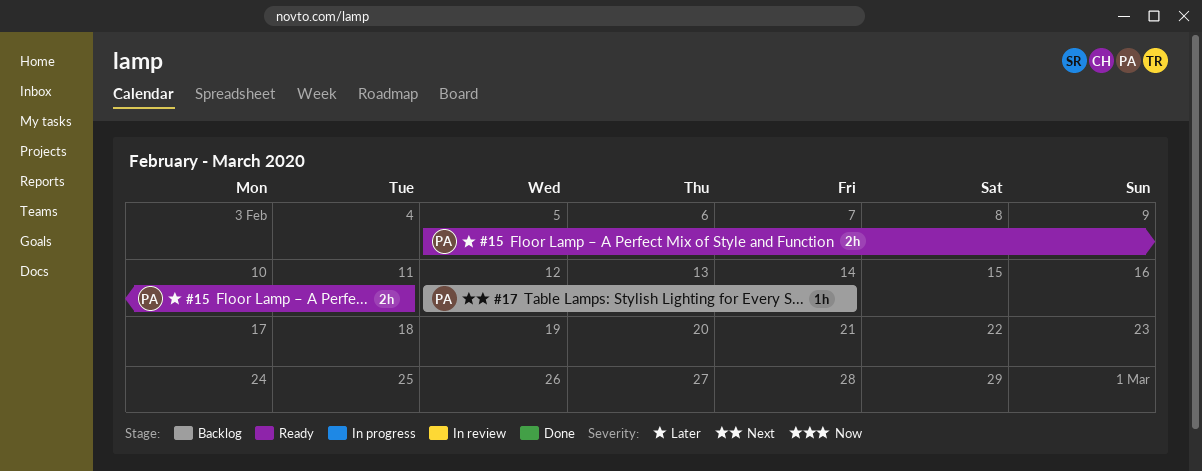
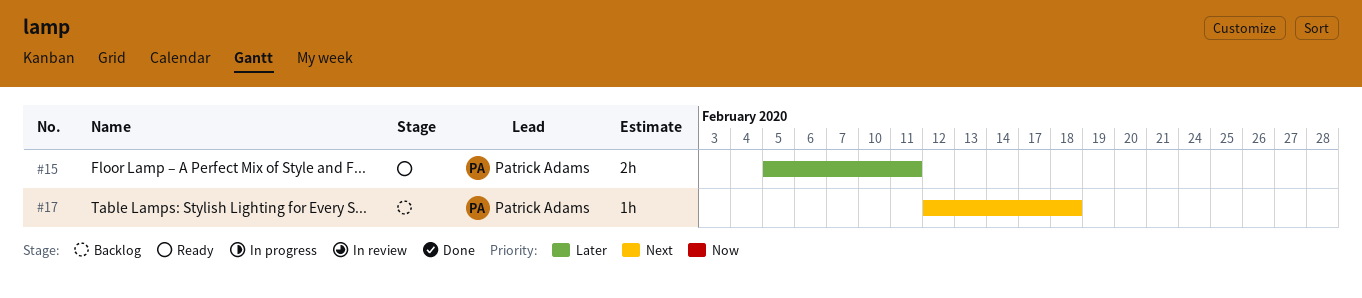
#17, due: Feb 14 -> Feb 18

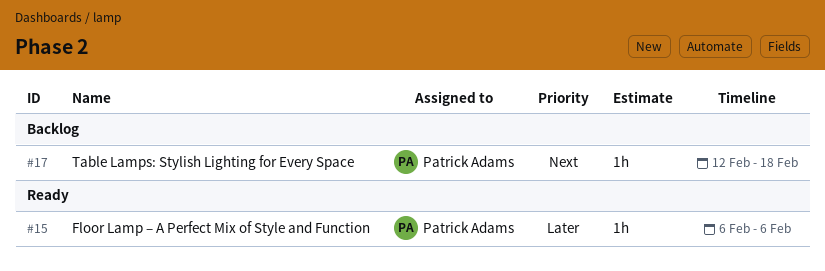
#15, estimate: 2h -> 1h
#15, start: Feb 5 -> Feb 6
#15, due: Feb 11 -> Feb 6

